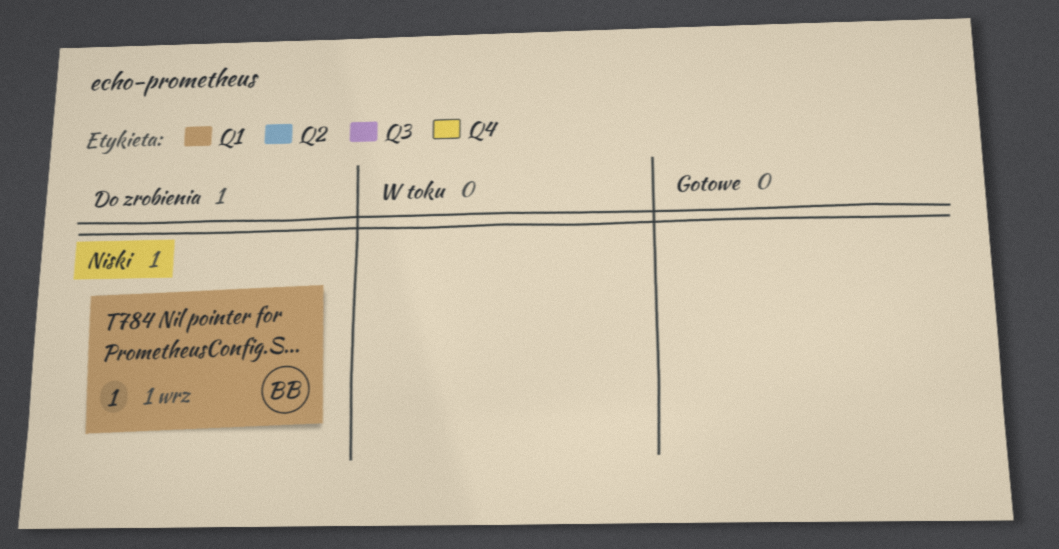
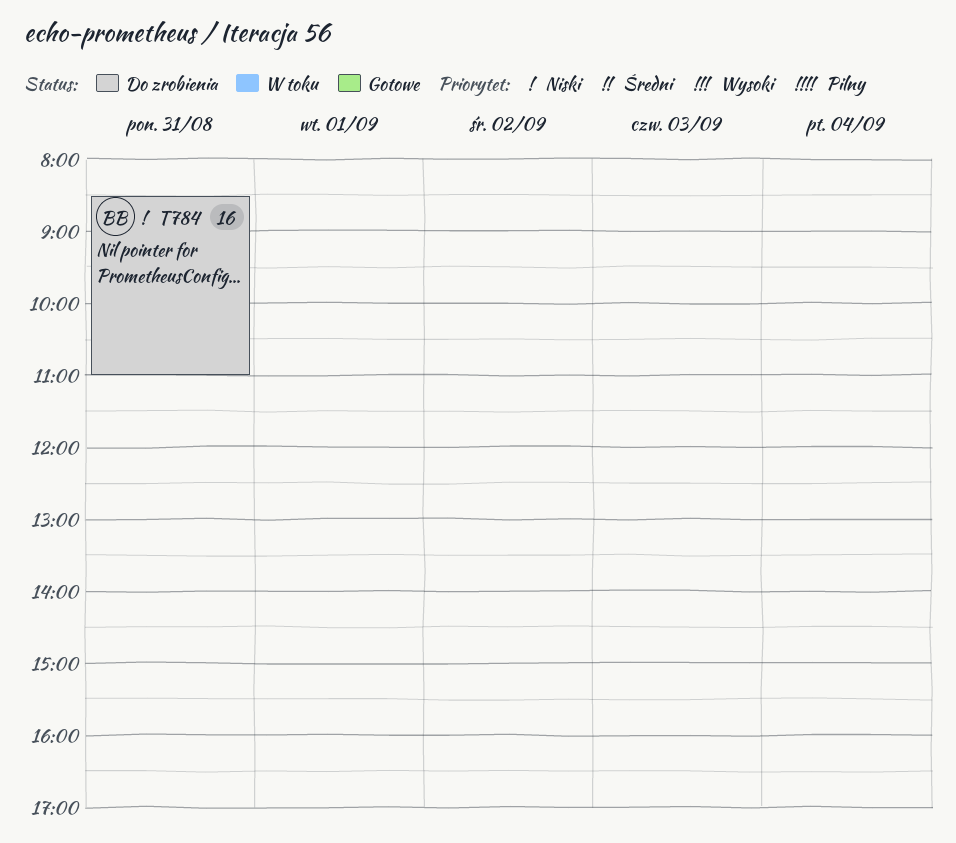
T784, estimate: 1 -> 16
T784, day: Sep 1 -> Aug 31

